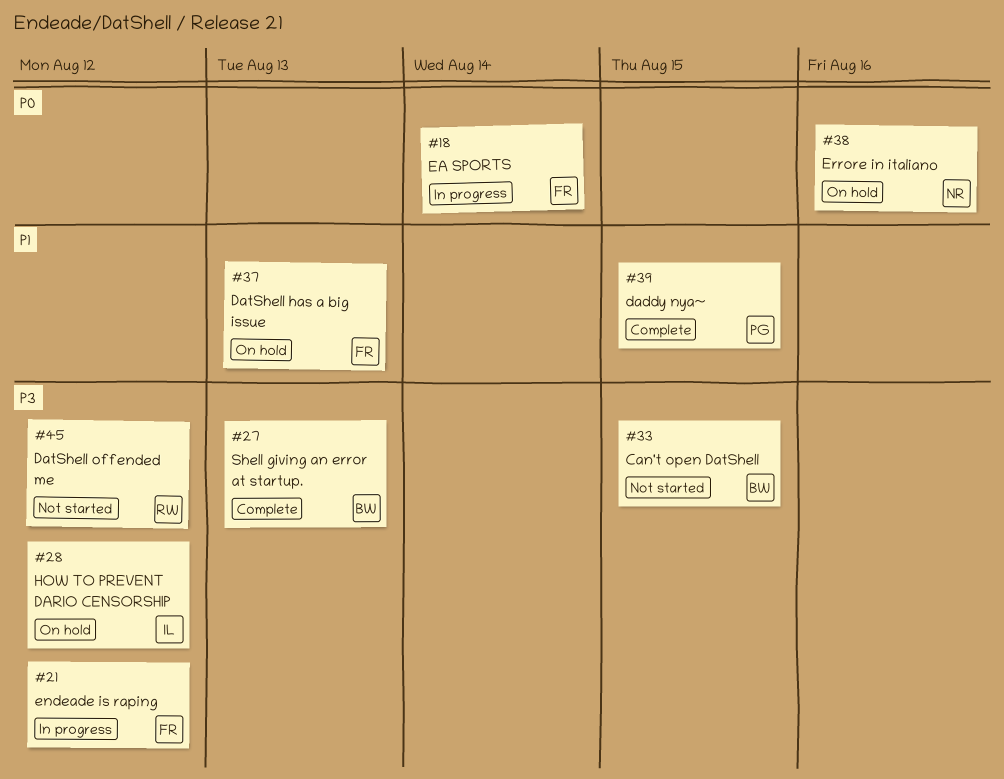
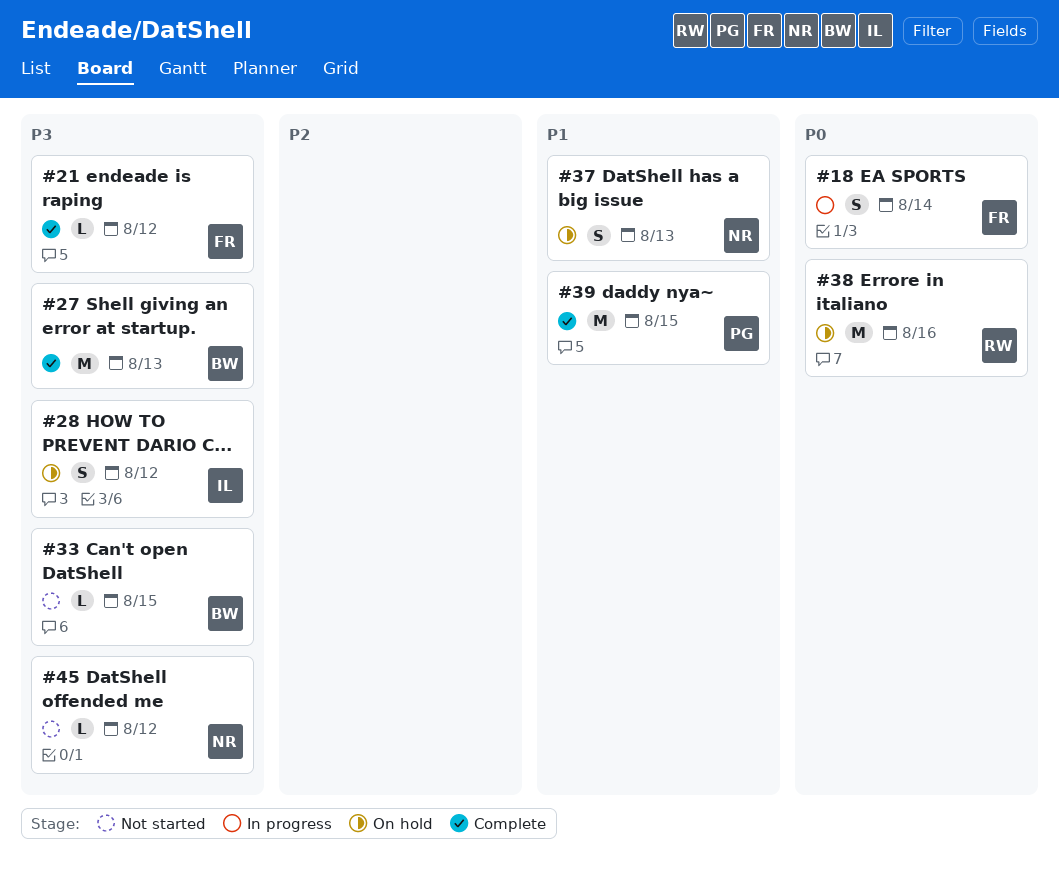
#21, status: In progress -> Complete
#37, owner: FR -> NR
#38, owner: NR -> RW
#45, owner: RW -> NR

